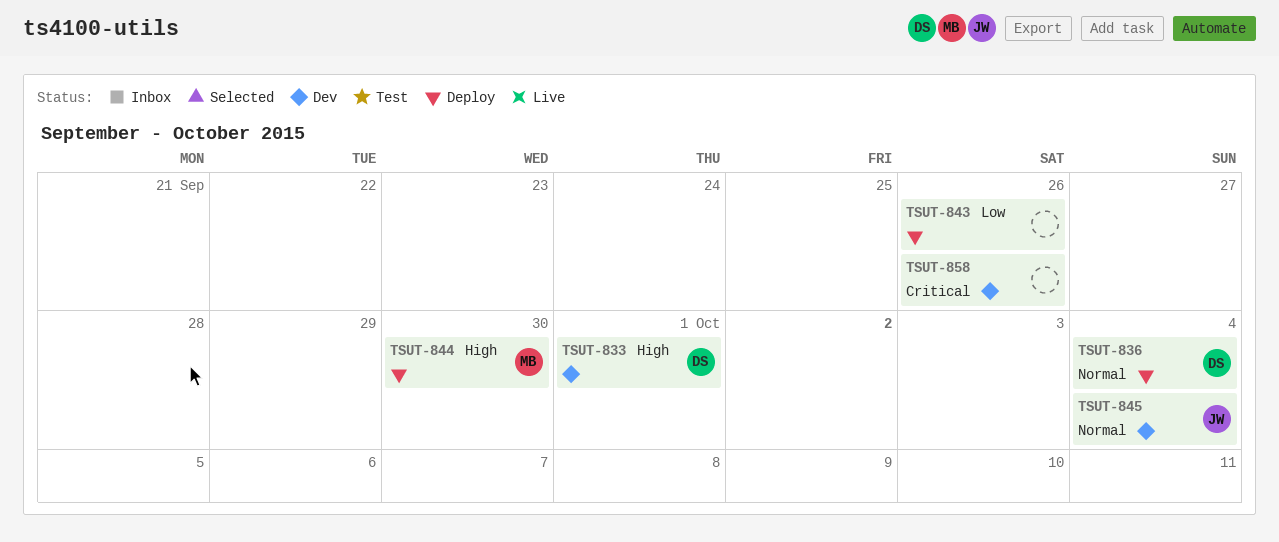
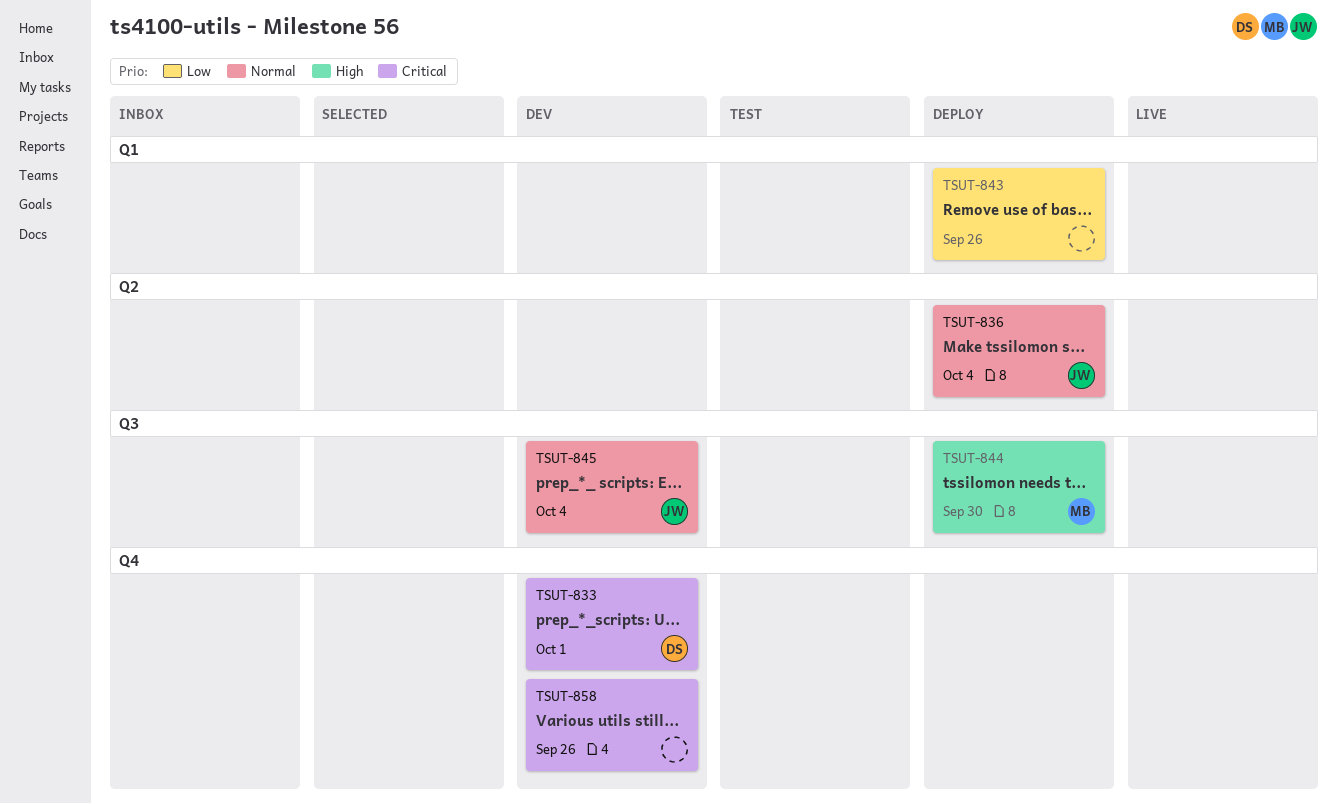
TSUT-833, priority: High -> Critical
TSUT-836, owner: DS -> JW

